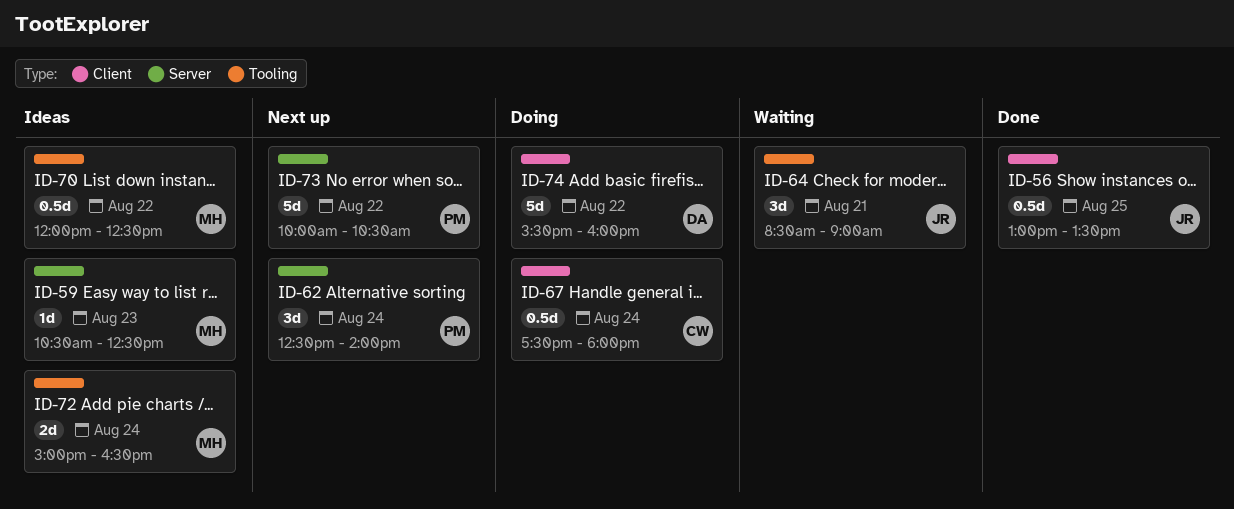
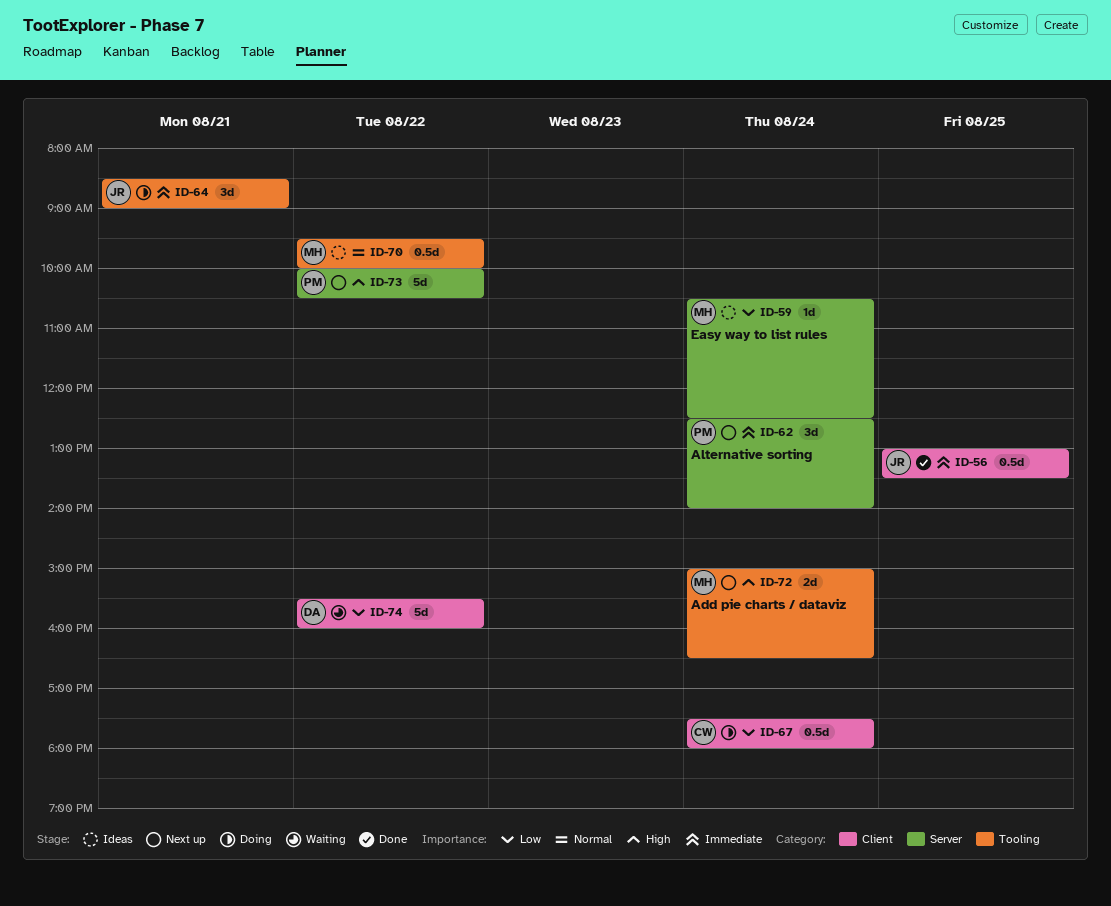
ID-59, day: Aug 23 -> Aug 24
ID-64, status: Waiting -> Doing
ID-70, begins: 12:00 -> 09:30
ID-70, ends: 12:30 -> 10:00
ID-72, status: Ideas -> Next up
ID-74, status: Doing -> Waiting

